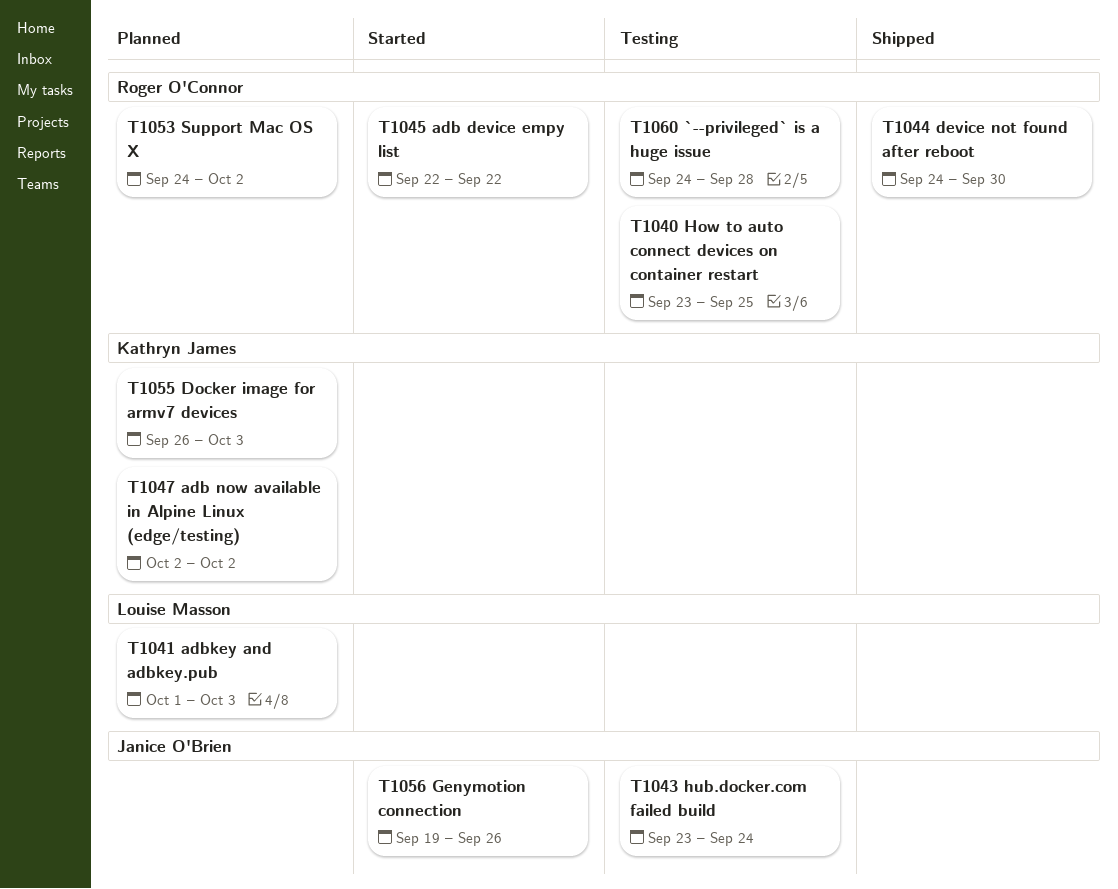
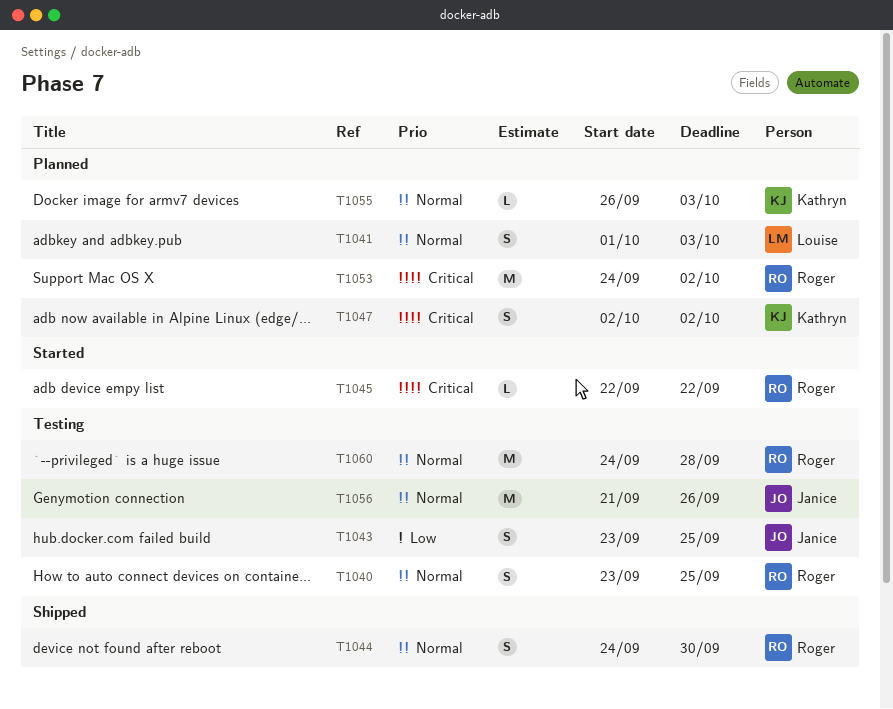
T1043, due: Sep 24 -> Sep 25
T1056, status: Started -> Testing
T1056, start: Sep 19 -> Sep 21

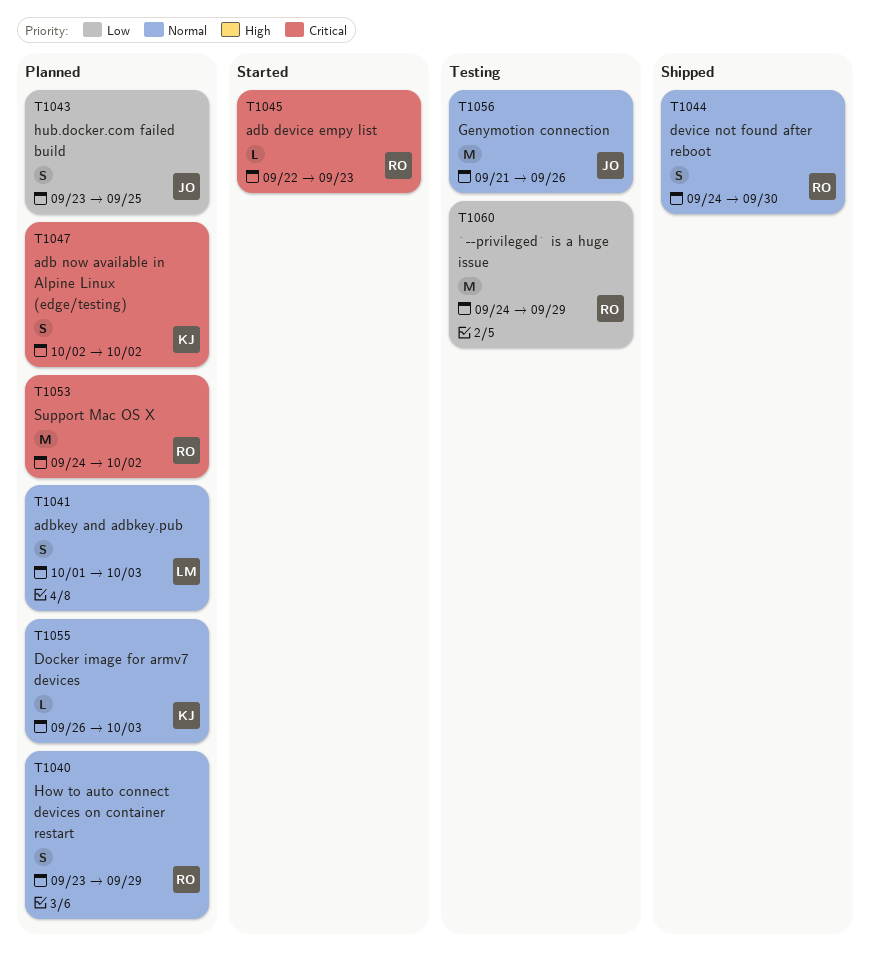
T1040, status: Testing -> Planned
T1040, due: Sep 25 -> Sep 29
T1043, status: Testing -> Planned
T1045, due: Sep 22 -> Sep 23
T1060, priority: Normal -> Low
T1060, due: Sep 28 -> Sep 29

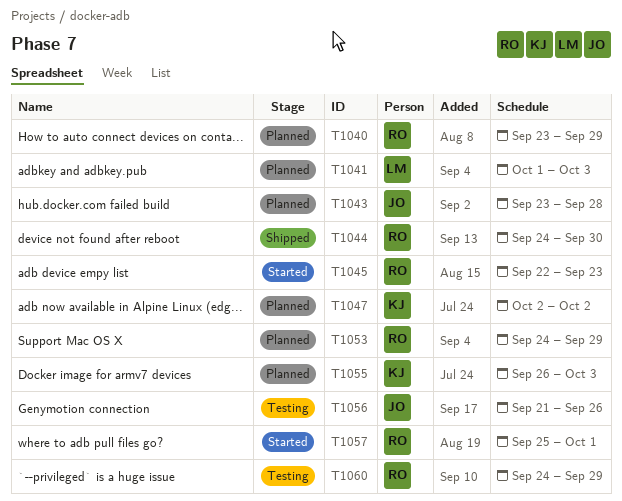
T1043, due: Sep 25 -> Sep 28
T1053, due: Oct 2 -> Sep 29
T1057: none -> present

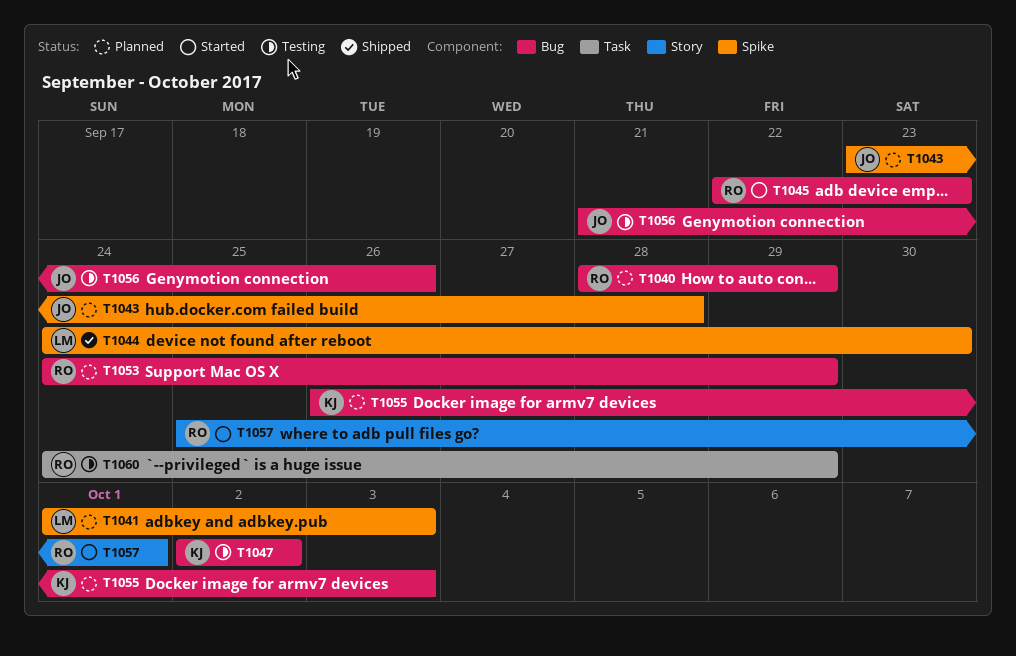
T1040, start: Sep 23 -> Sep 28
T1044, owner: RO -> LM
T1047, status: Planned -> Testing

